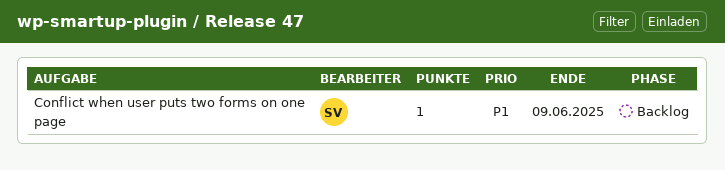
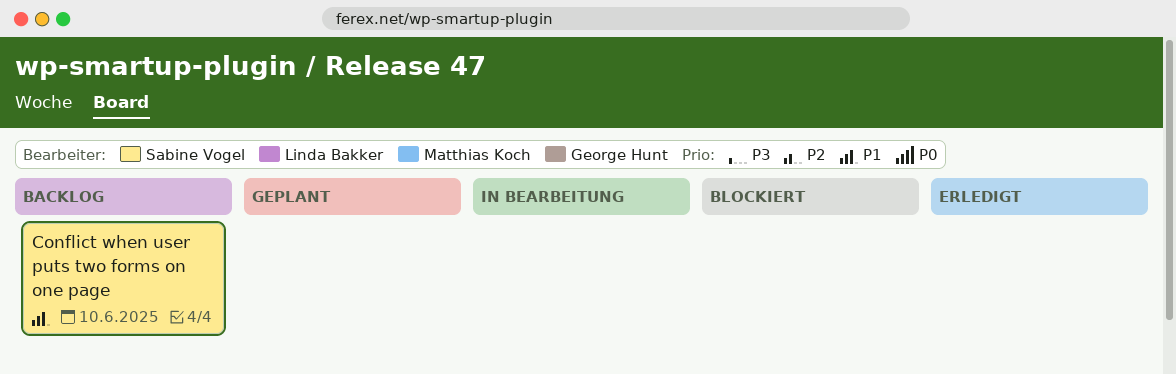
Conflict when user puts two forms on one page, due: Jun 9 -> Jun 10

